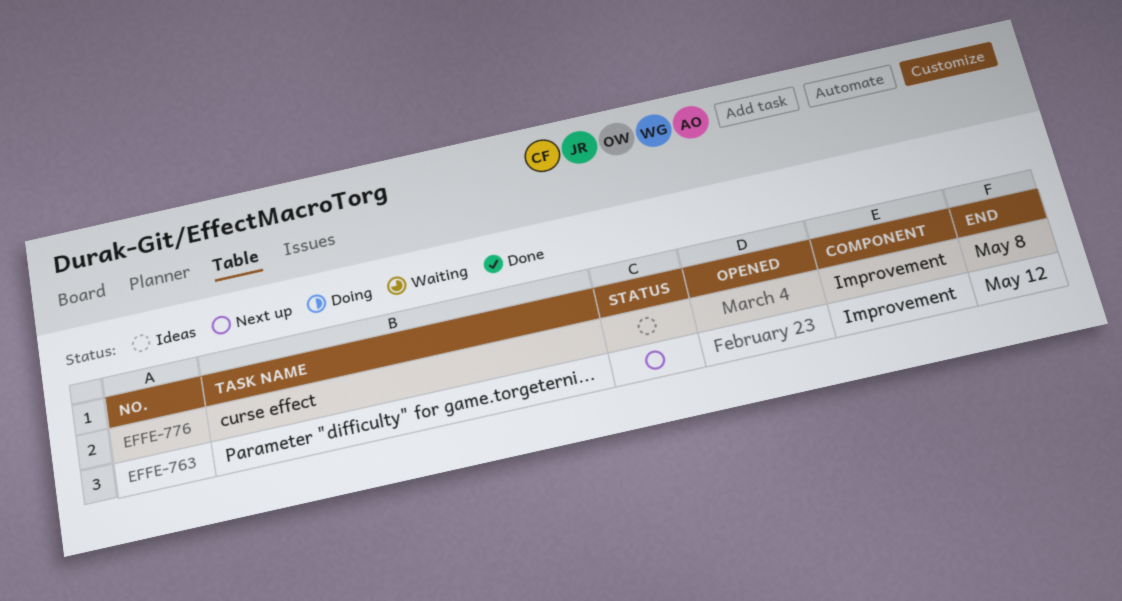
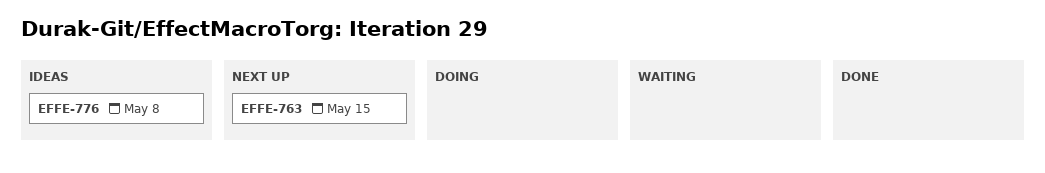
EFFE-763, due: May 12 -> May 15

